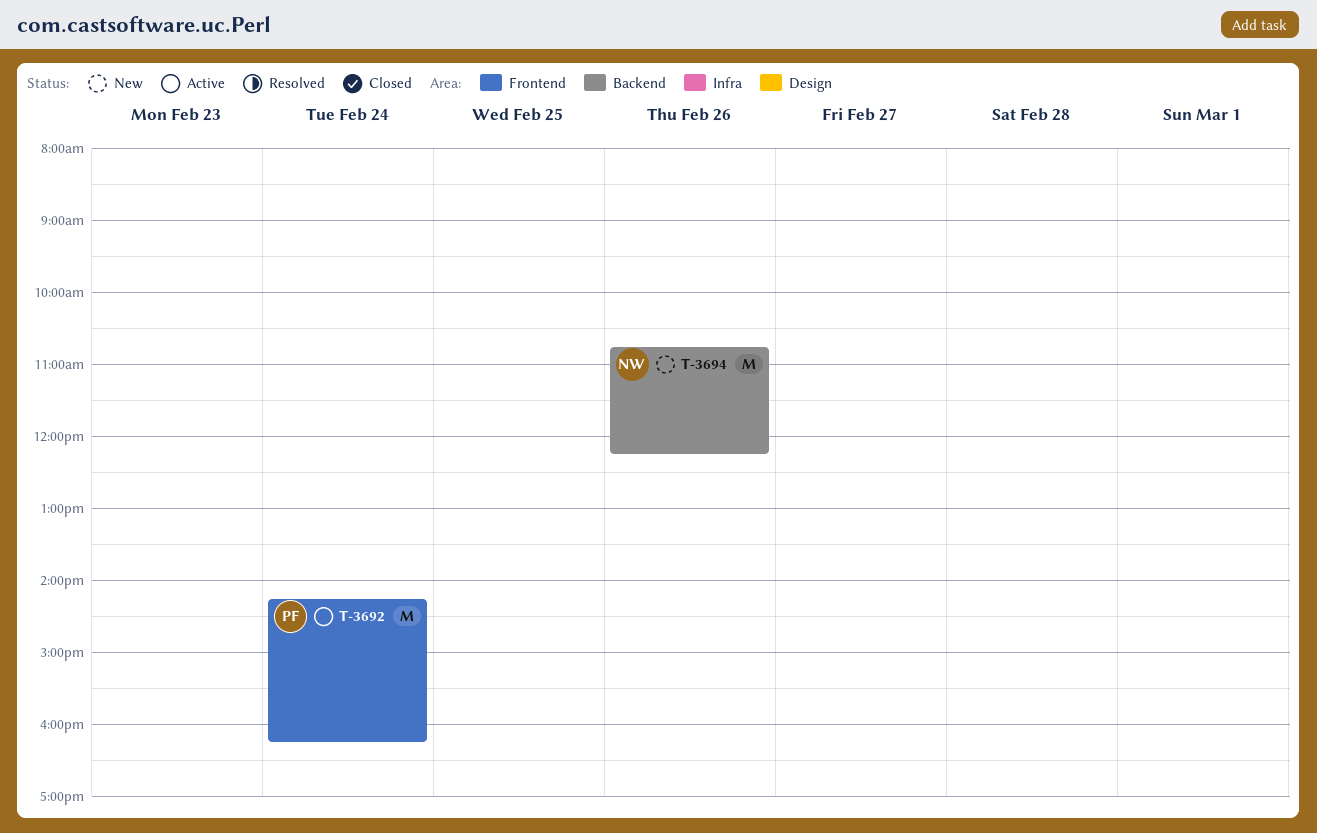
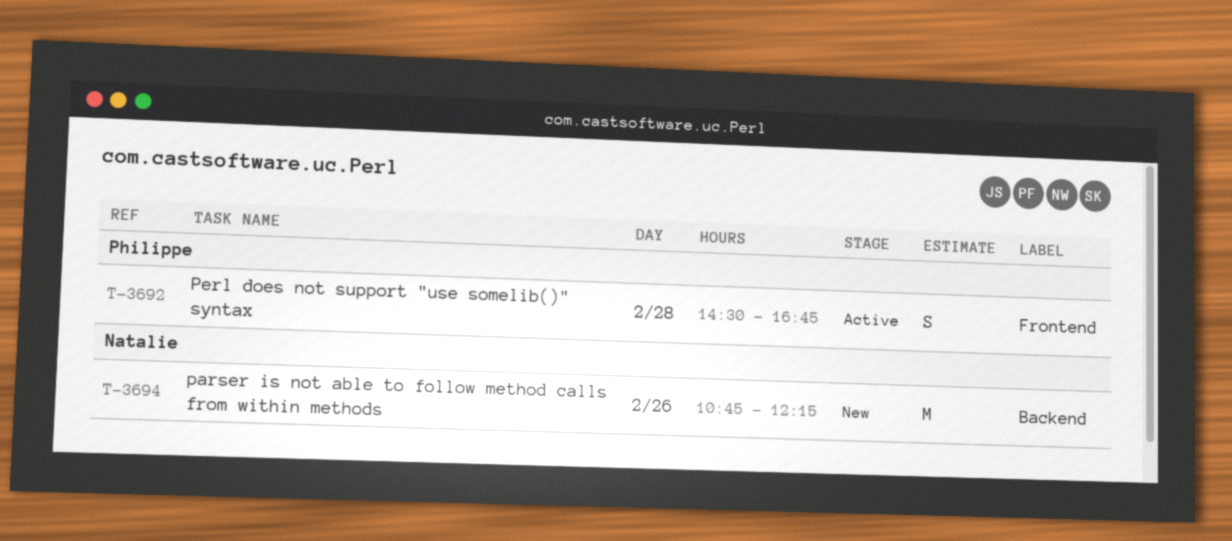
T-3692, estimate: M -> S
T-3692, day: Feb 24 -> Feb 28
T-3692, begins: 14:15 -> 14:30
T-3692, ends: 16:15 -> 16:45

